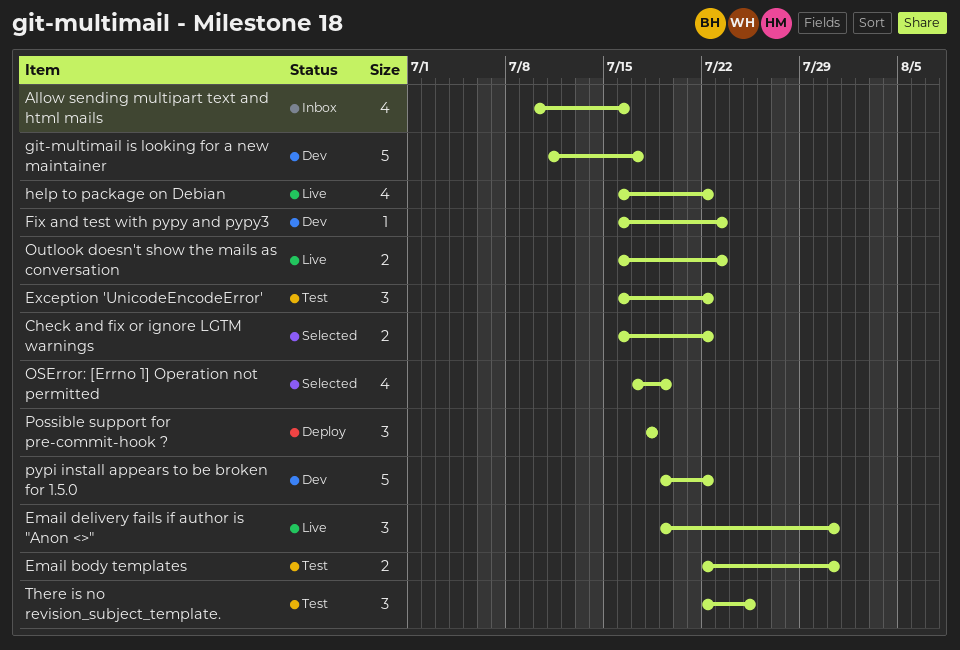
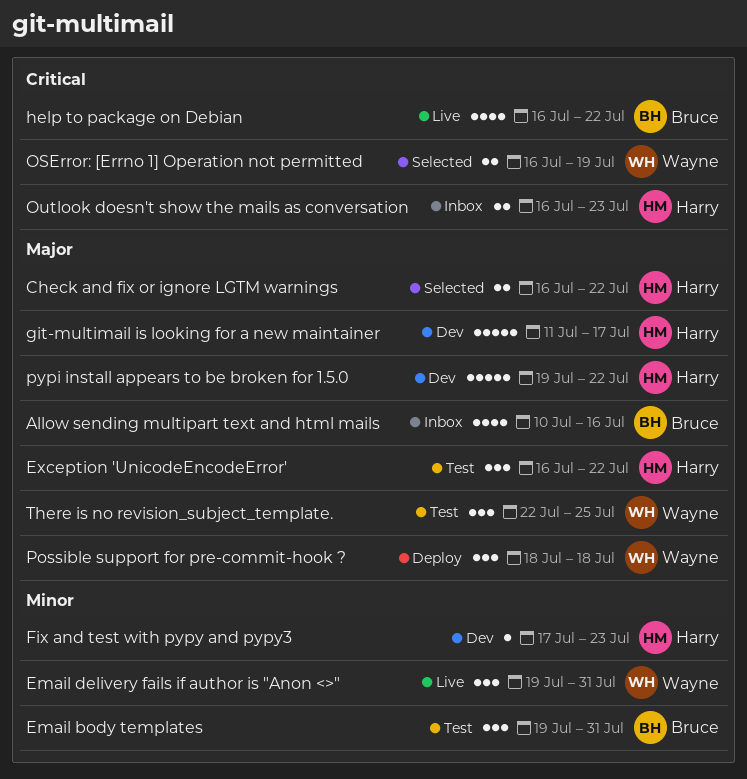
Email body templates, estimate: 2 -> 3
Email body templates, start: Jul 22 -> Jul 19
Fix and test with pypy and pypy3, start: Jul 16 -> Jul 17
OSError: [Errno 1] Operation not permitted, estimate: 4 -> 2
OSError: [Errno 1] Operation not permitted, start: Jul 17 -> Jul 16
Outlook doesn't show the mails as conversation, status: Live -> Inbox

